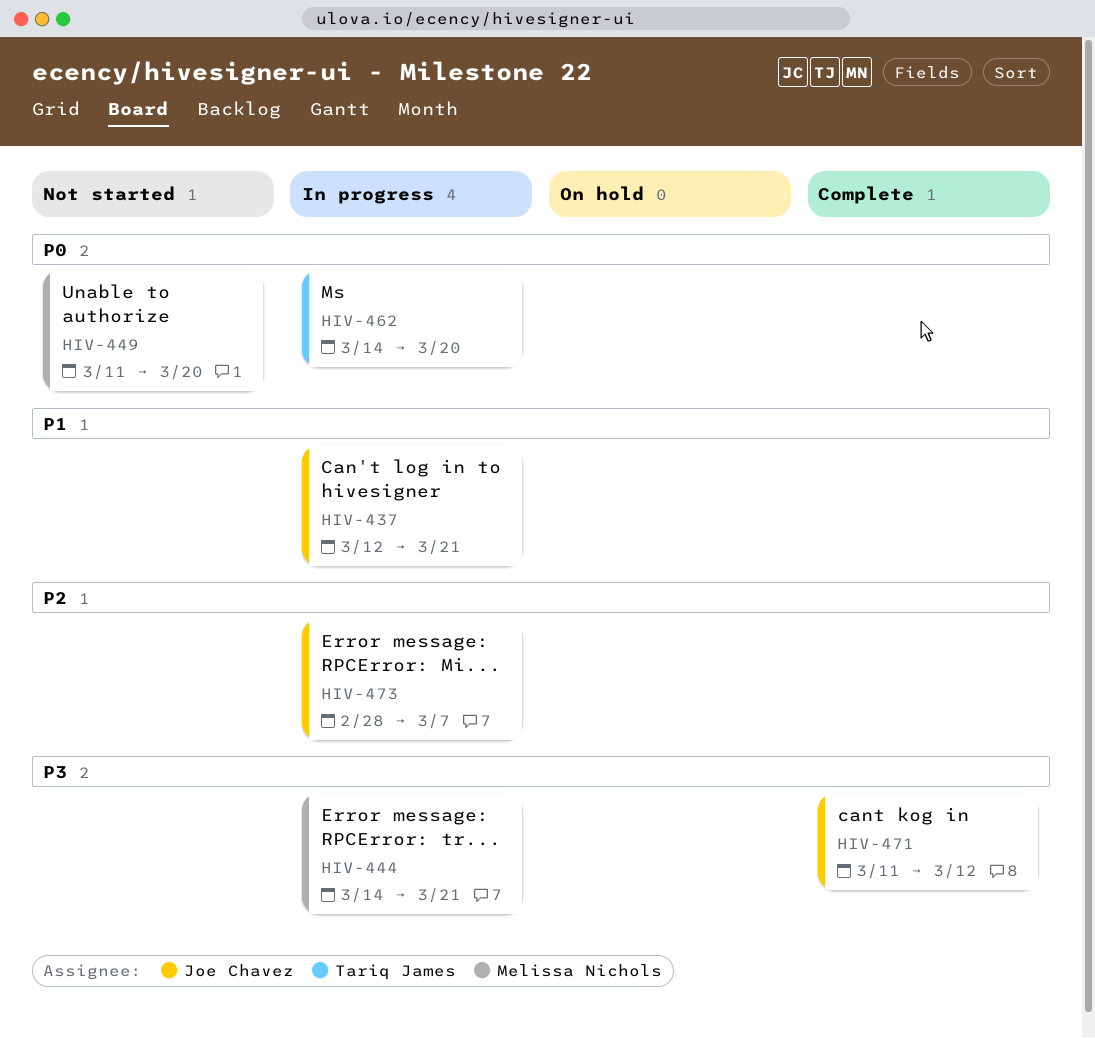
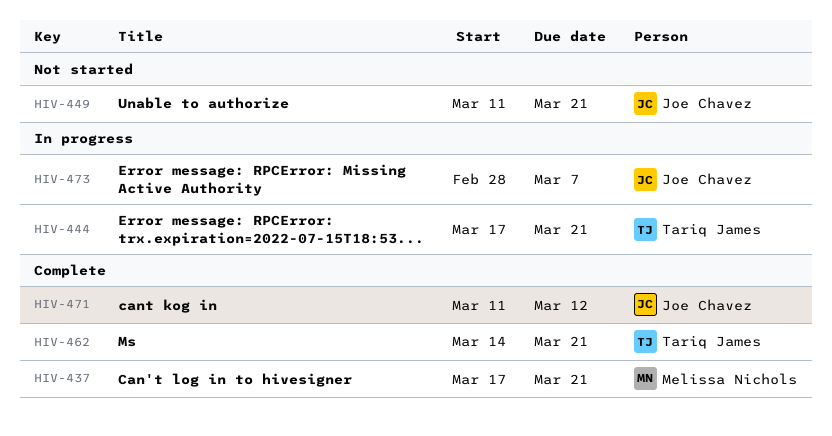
HIV-437, status: In progress -> Complete
HIV-437, owner: Joe Chavez -> Melissa Nichols
HIV-437, start: Mar 12 -> Mar 17
HIV-444, owner: Melissa Nichols -> Tariq James
HIV-444, start: Mar 14 -> Mar 17
HIV-449, owner: Melissa Nichols -> Joe Chavez
HIV-449, due: Mar 20 -> Mar 21
HIV-462, status: In progress -> Complete
HIV-462, due: Mar 20 -> Mar 21

